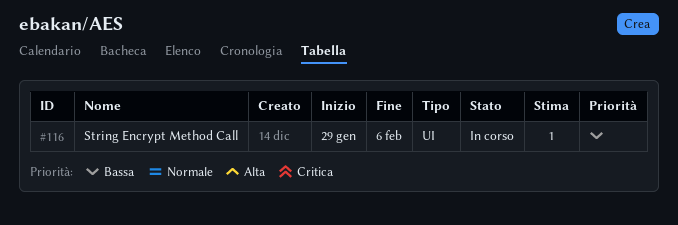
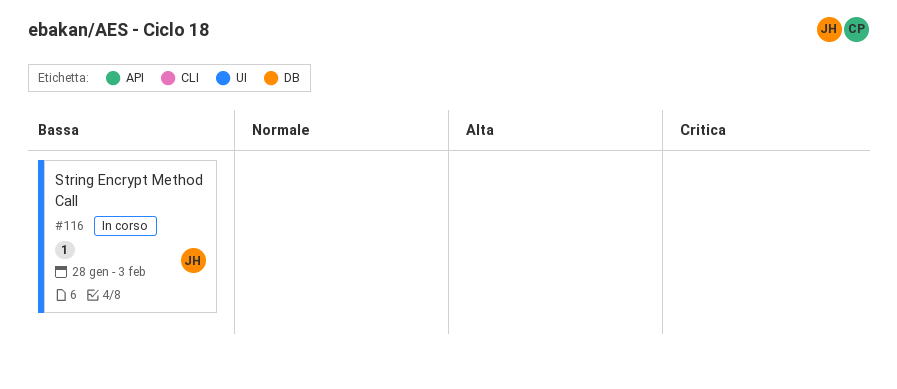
#116, start: Jan 29 -> Jan 28
#116, due: Feb 6 -> Feb 3

